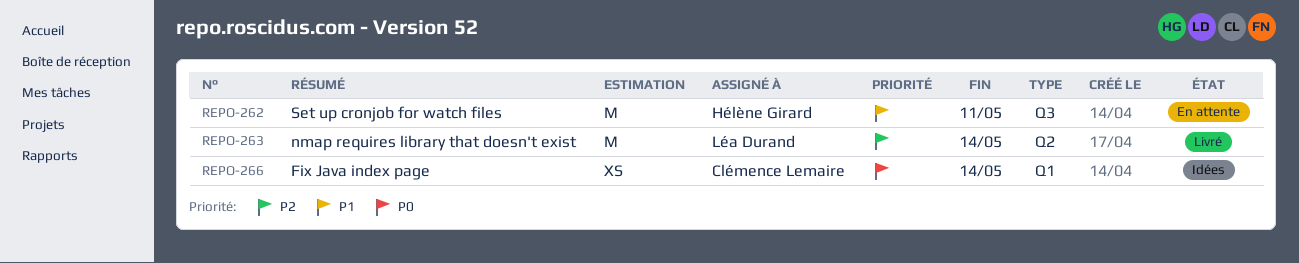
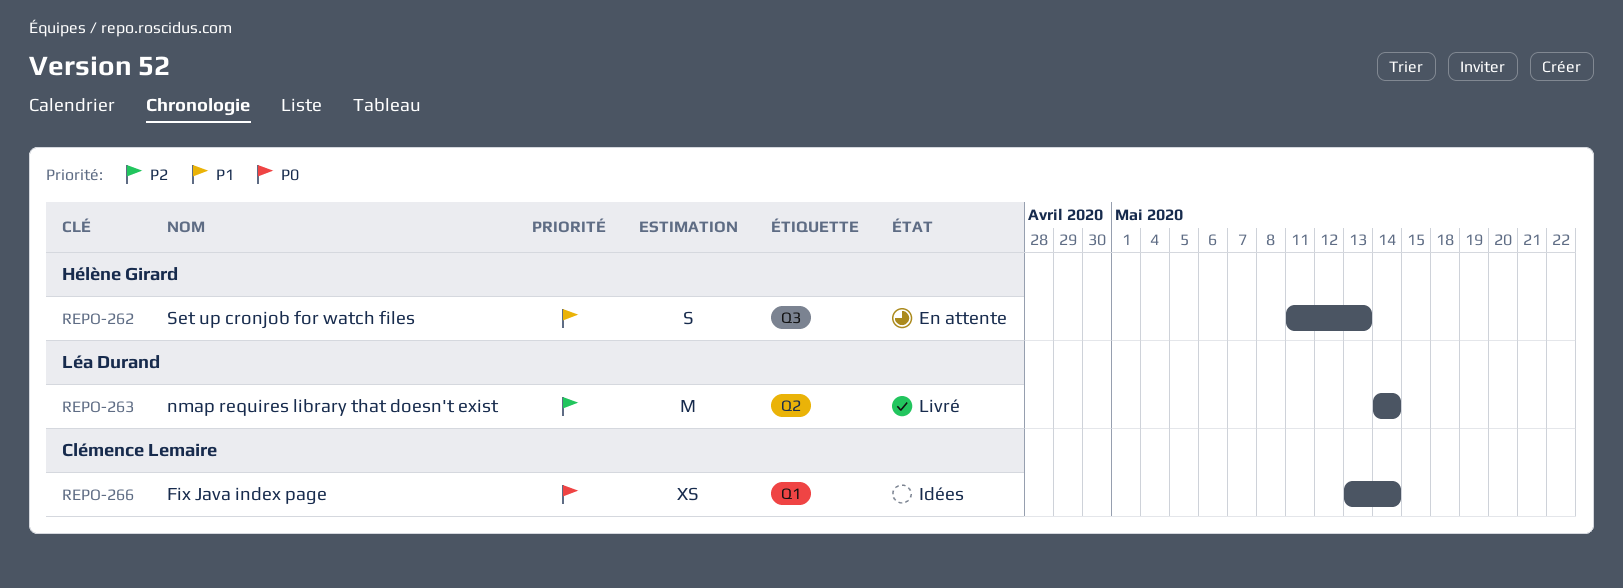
REPO-262, estimate: M -> S
REPO-262, due: May 11 -> May 13

